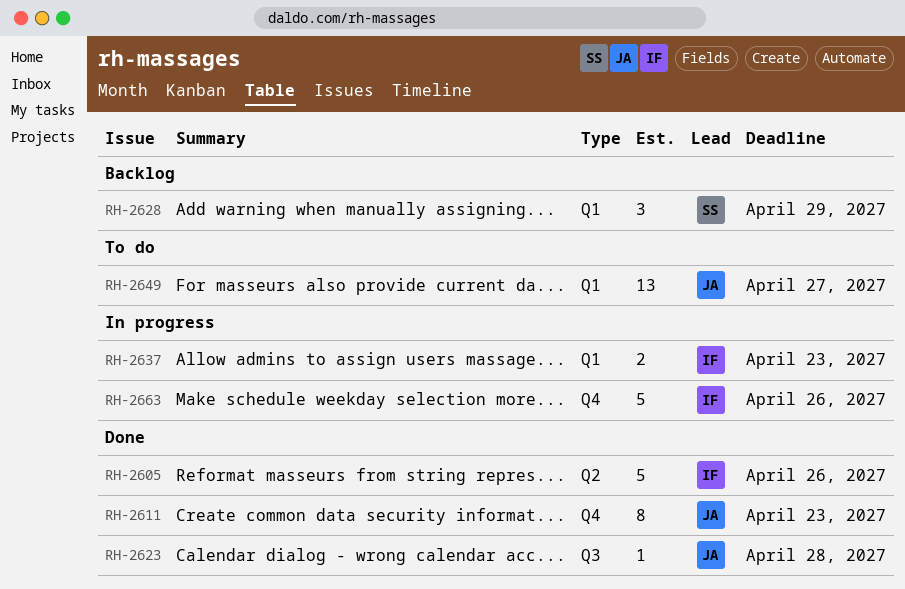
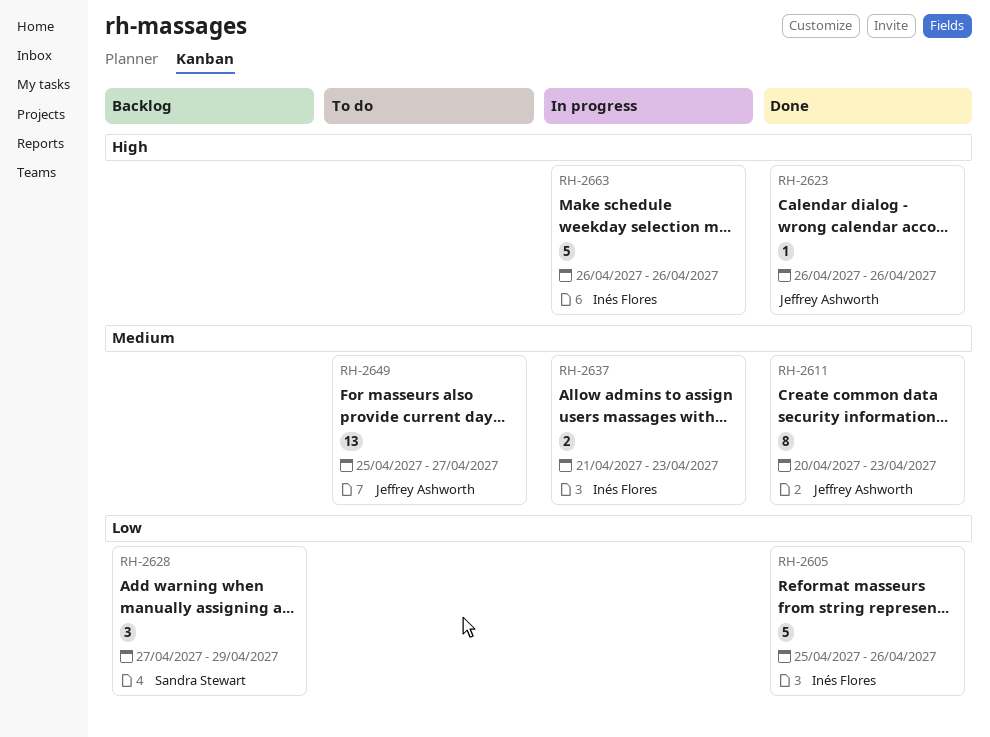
RH-2623, due: Apr 28 -> Apr 26

